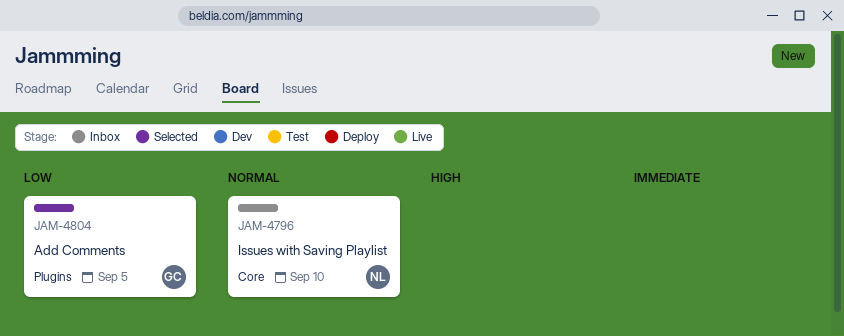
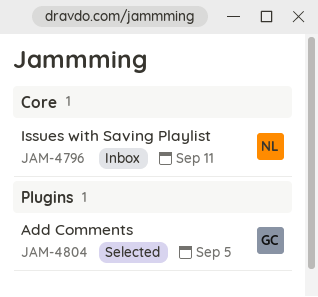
JAM-4796, due: Sep 10 -> Sep 11

